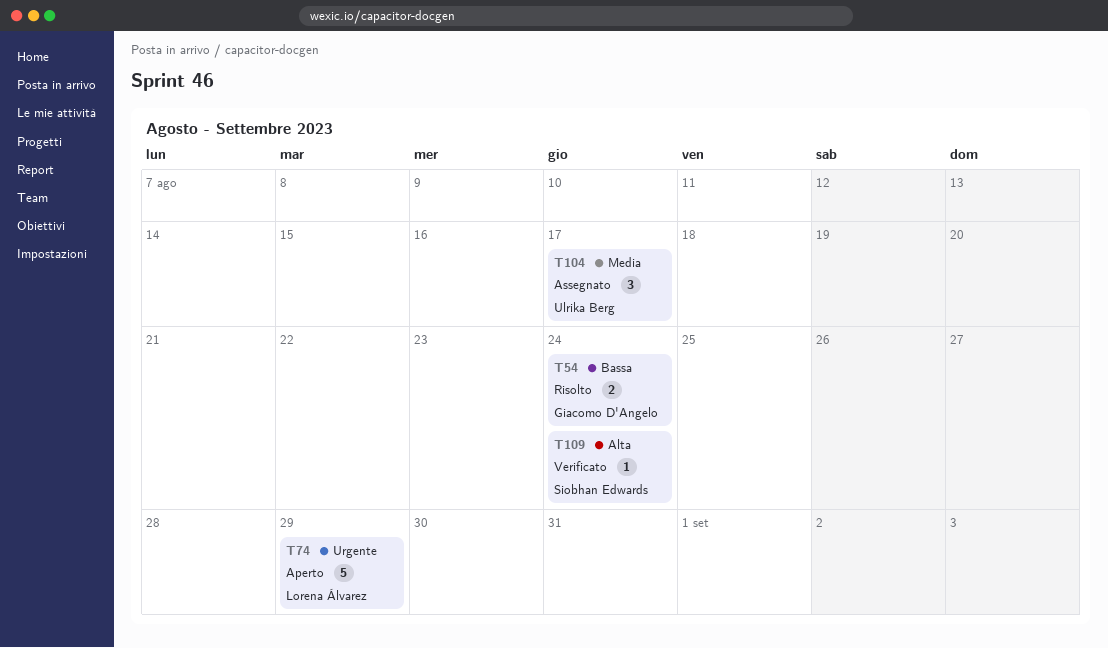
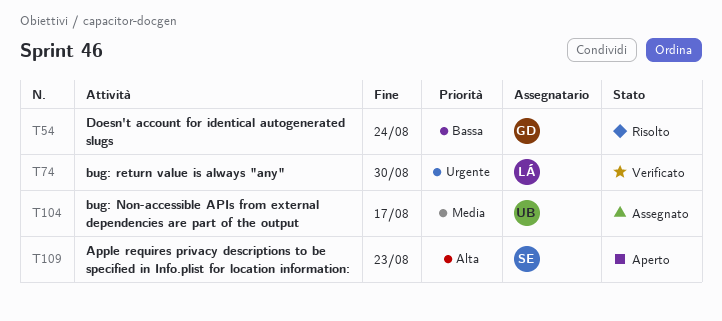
T74, status: Aperto -> Verificato
T74, due: Aug 29 -> Aug 30
T109, status: Verificato -> Aperto
T109, due: Aug 24 -> Aug 23

